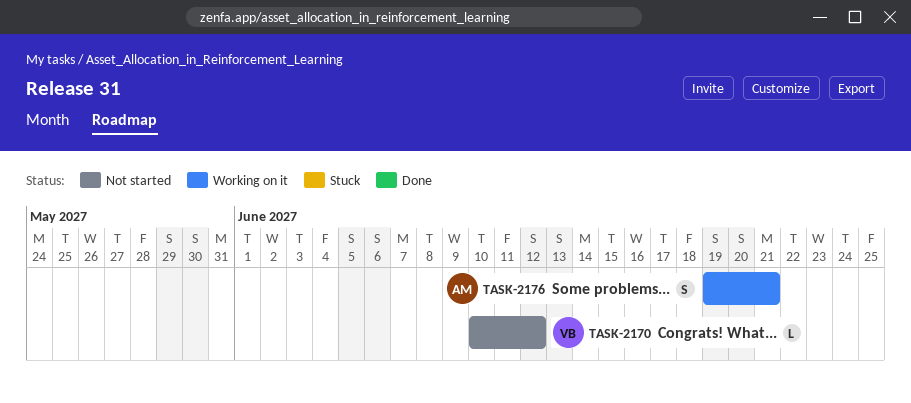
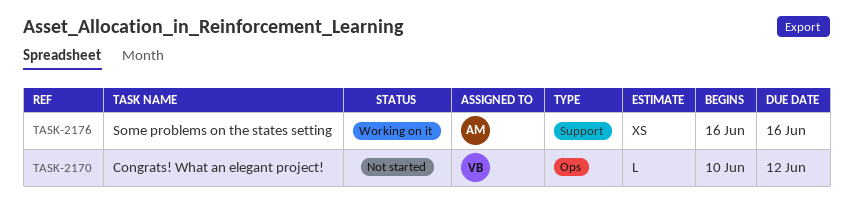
TASK-2176, estimate: S -> XS
TASK-2176, start: Jun 19 -> Jun 16
TASK-2176, due: Jun 21 -> Jun 16

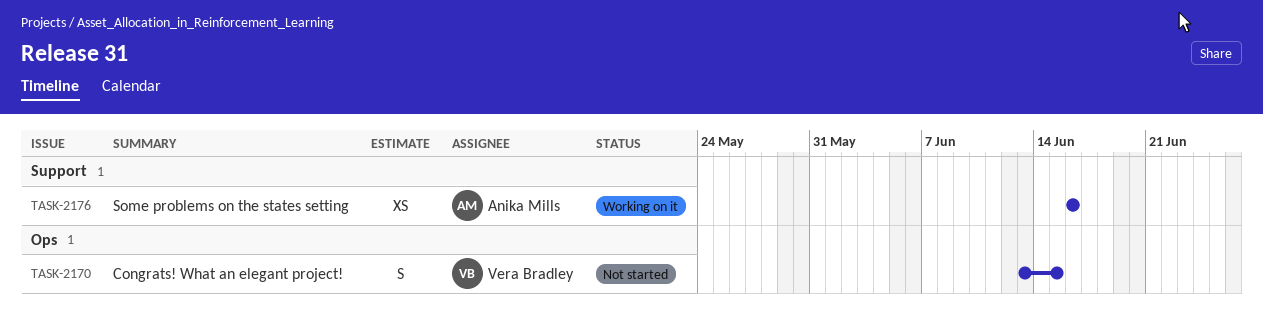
TASK-2170, estimate: L -> S
TASK-2170, start: Jun 10 -> Jun 13
TASK-2170, due: Jun 12 -> Jun 15

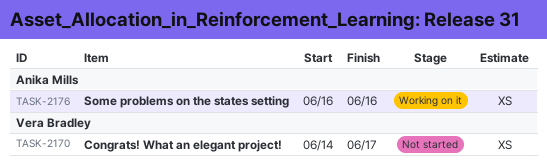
TASK-2170, estimate: S -> XS
TASK-2170, start: Jun 13 -> Jun 14
TASK-2170, due: Jun 15 -> Jun 17

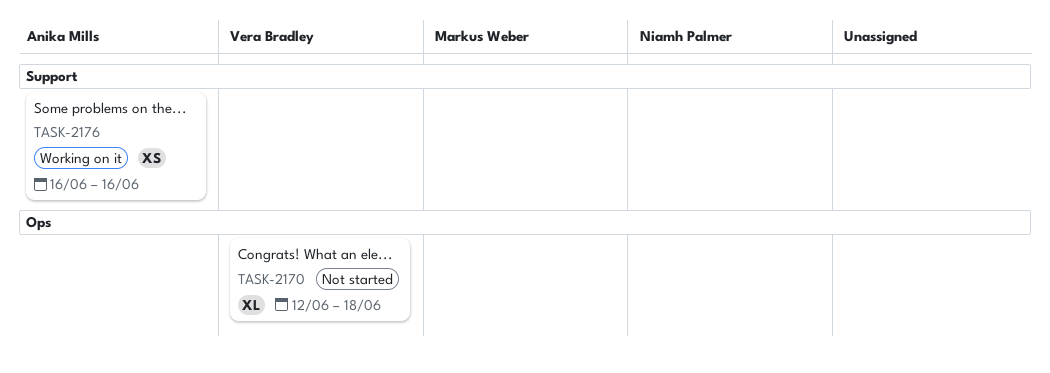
TASK-2170, estimate: XS -> XL
TASK-2170, start: Jun 14 -> Jun 12
TASK-2170, due: Jun 17 -> Jun 18

